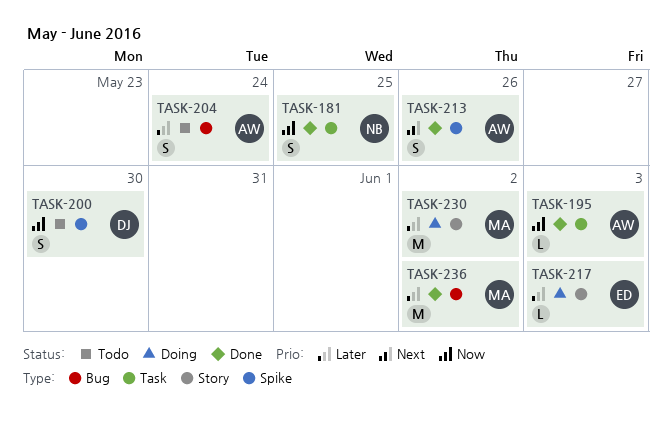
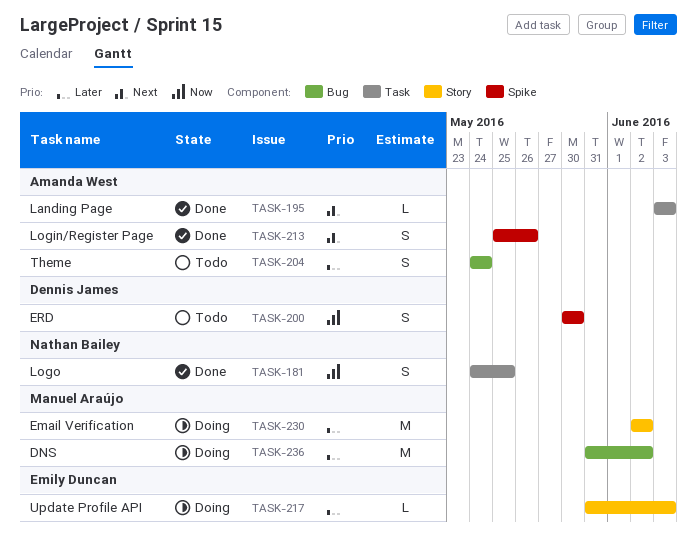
TASK-195, priority: Now -> Next
TASK-236, status: Done -> Doing

